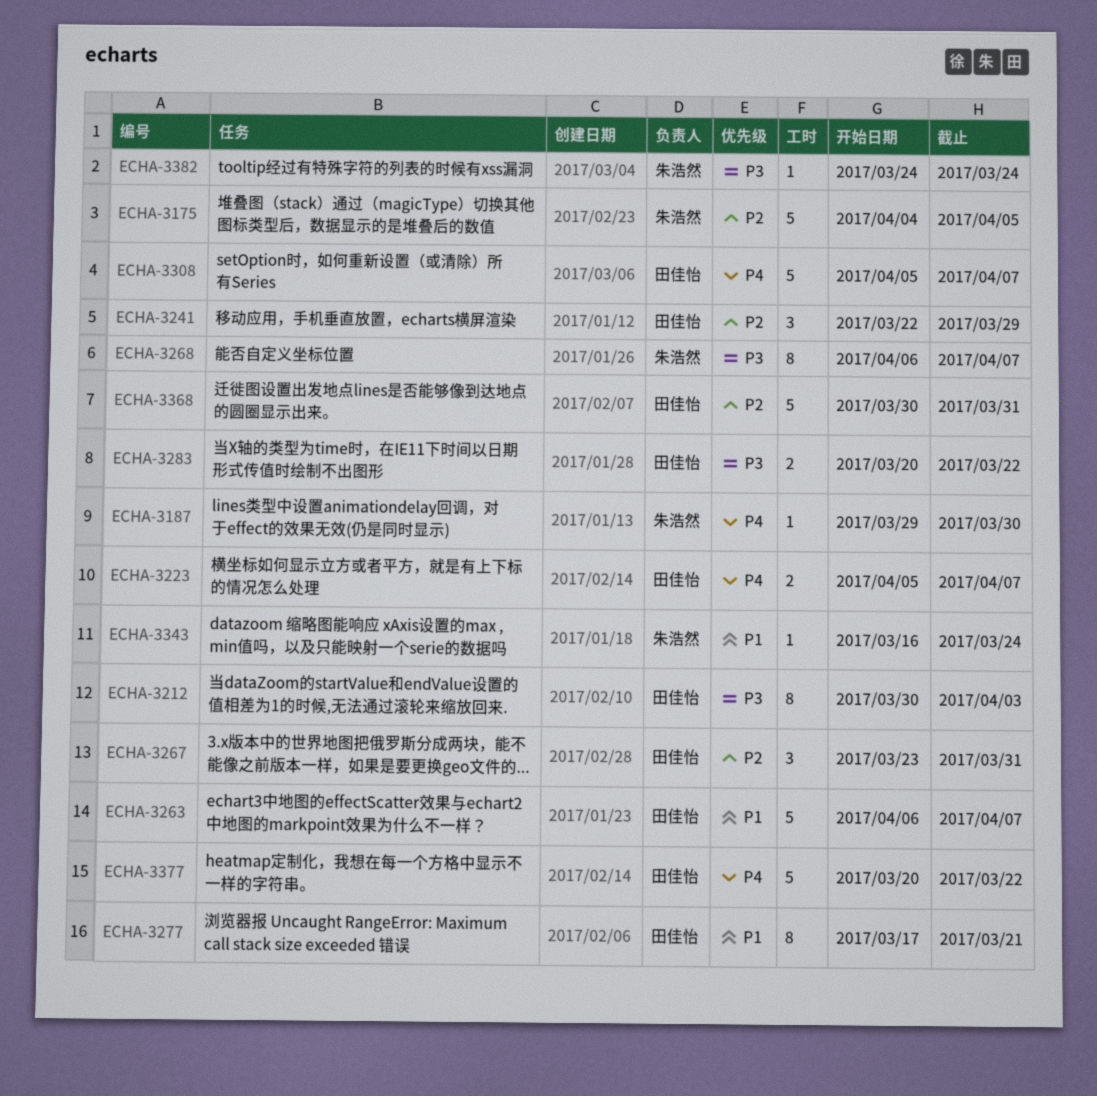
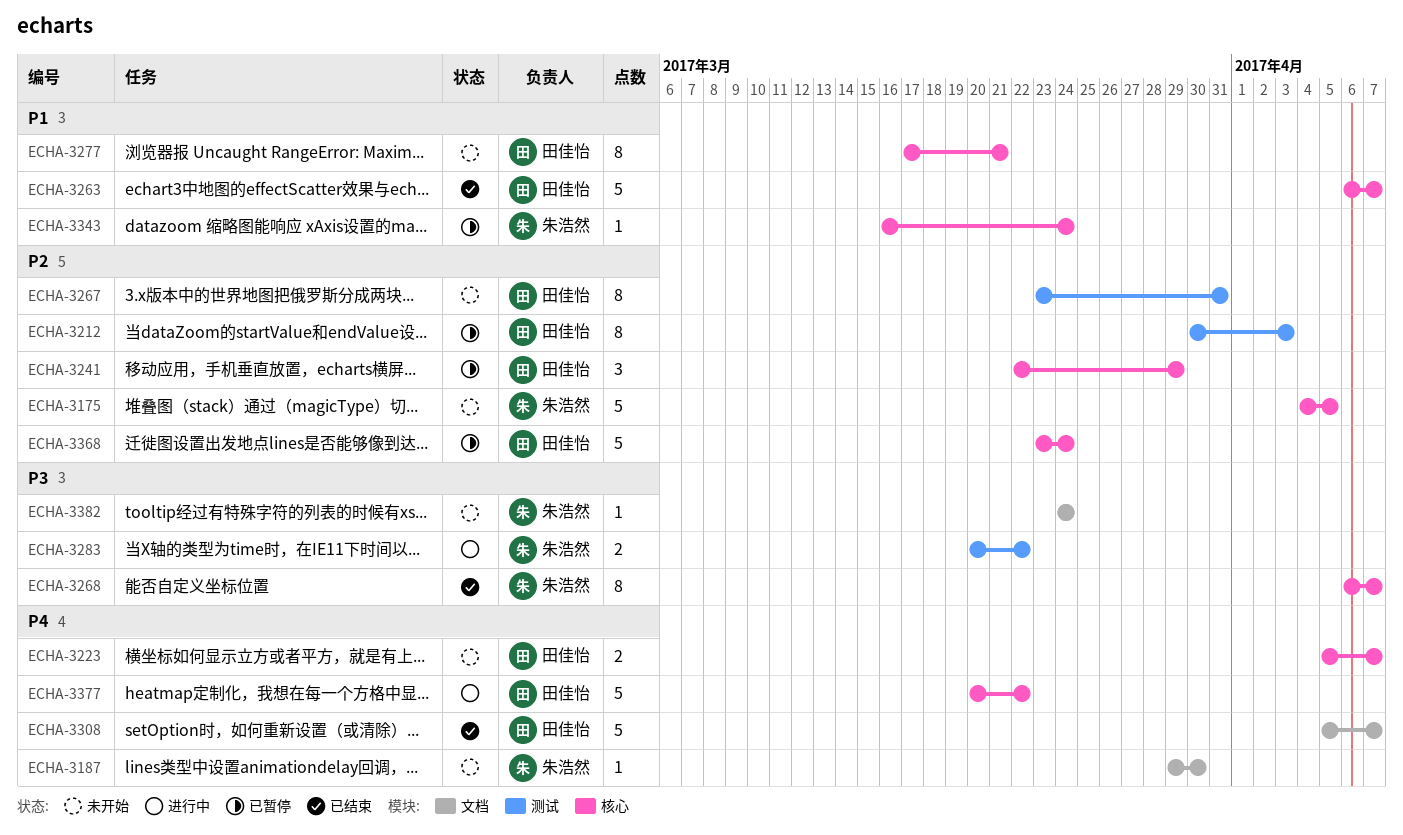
ECHA-3212, priority: P3 -> P2
ECHA-3267, estimate: 3 -> 8
ECHA-3283, owner: 田佳怡 -> 朱浩然
ECHA-3368, start: Mar 30 -> Mar 23
ECHA-3368, due: Mar 31 -> Mar 24

